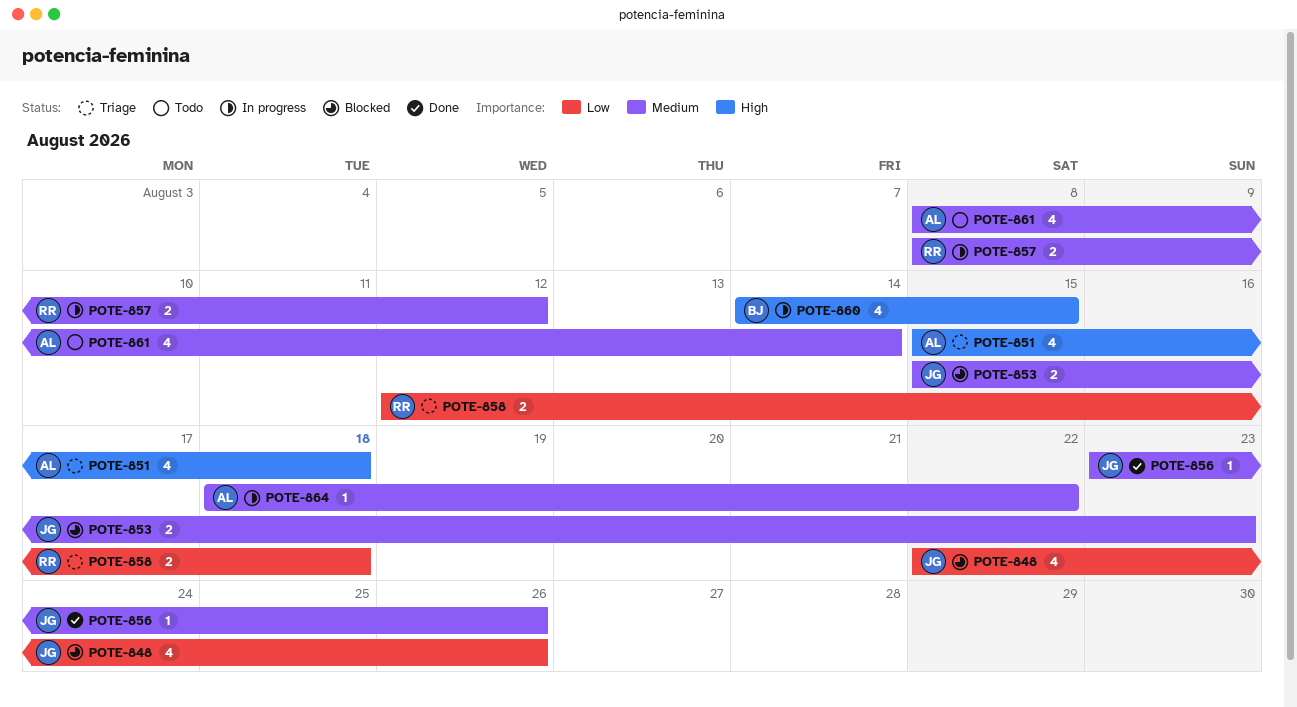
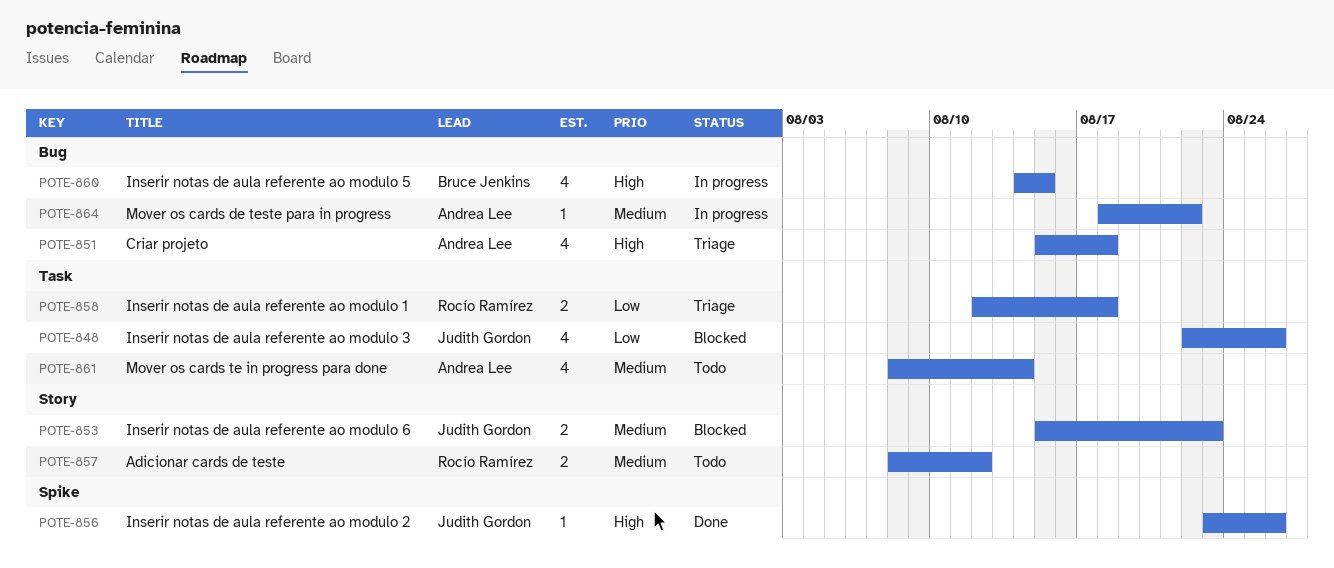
POTE-856, priority: Medium -> High
POTE-857, status: In progress -> Todo

